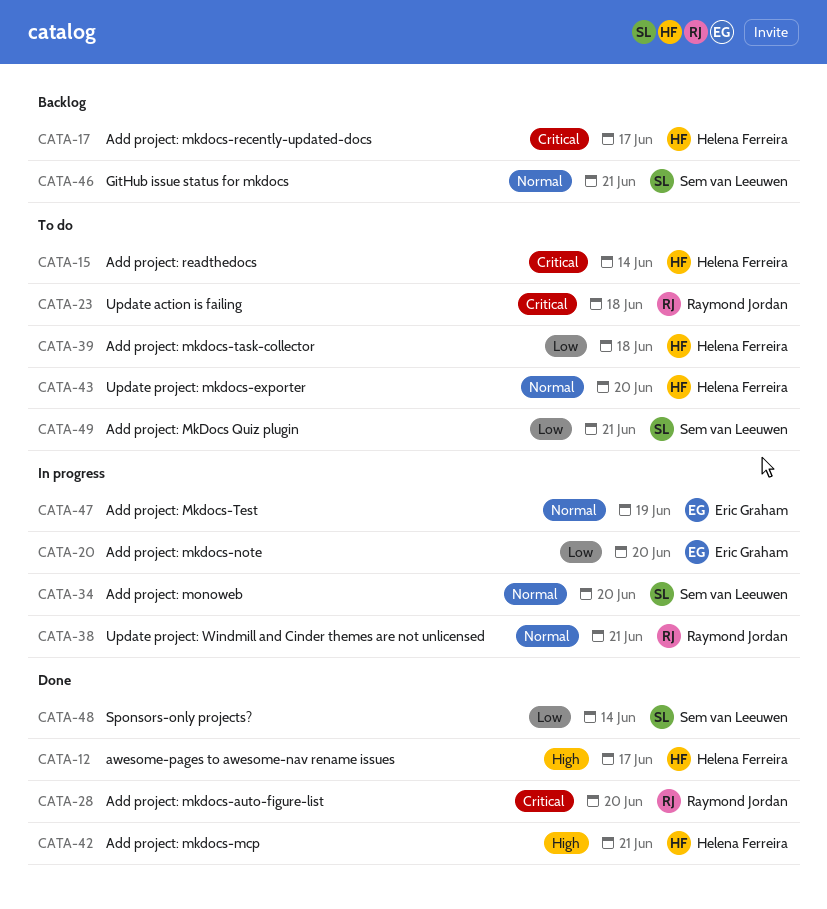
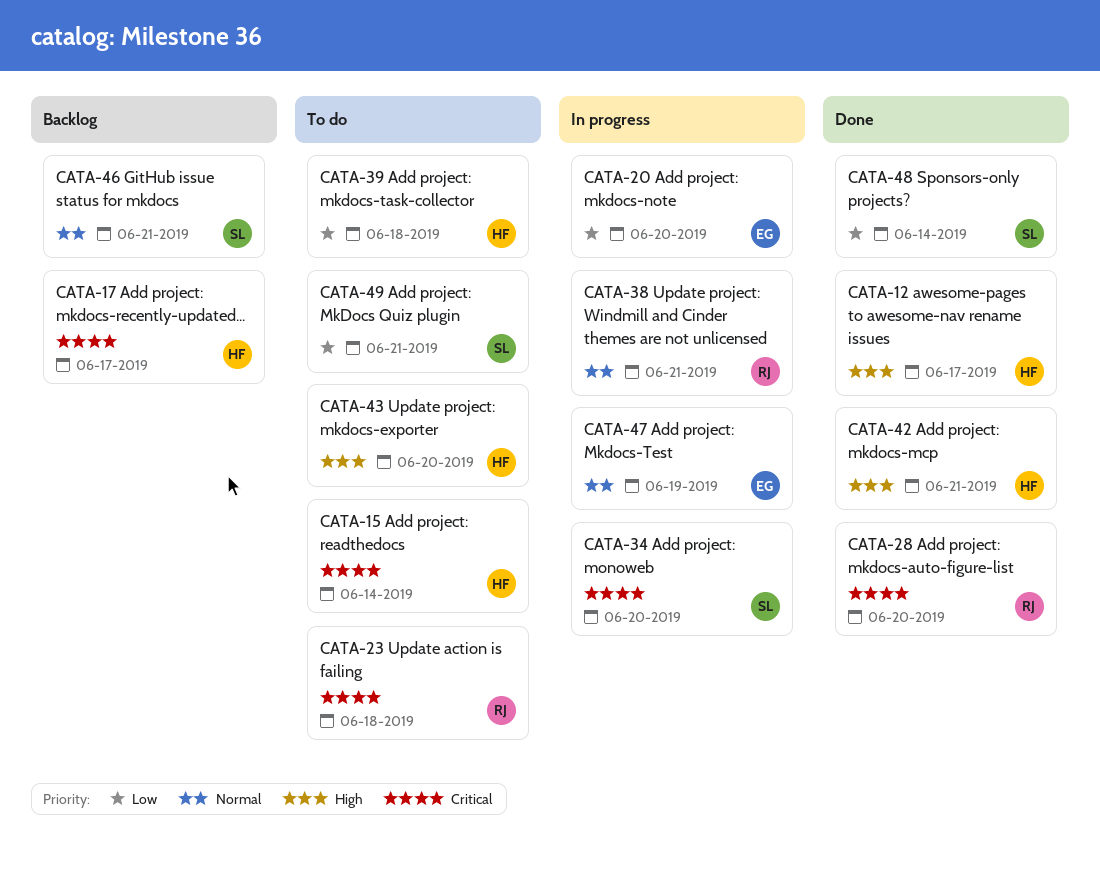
CATA-34, priority: Normal -> Critical
CATA-43, priority: Normal -> High

